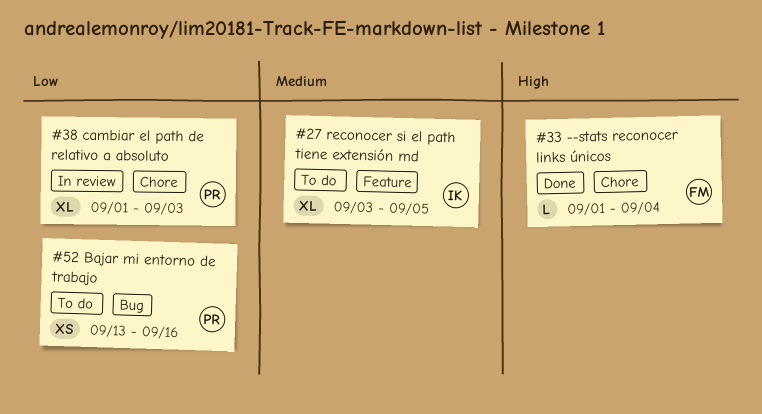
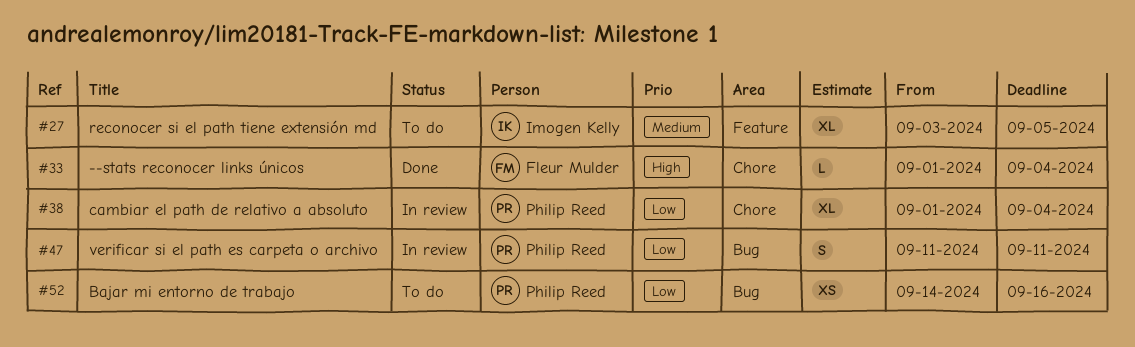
#38, due: Sep 3 -> Sep 4
#47: none -> present
#52, start: Sep 13 -> Sep 14

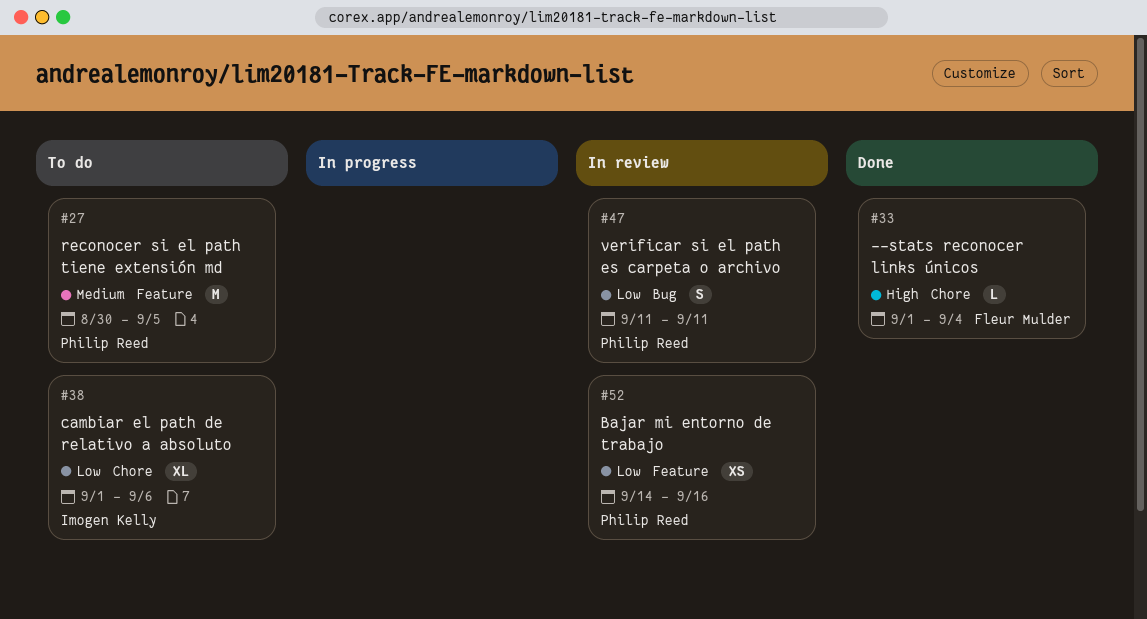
#27, owner: Imogen Kelly -> Philip Reed
#27, estimate: XL -> M
#27, start: Sep 3 -> Aug 30
#38, status: In review -> To do
#38, owner: Philip Reed -> Imogen Kelly
#38, due: Sep 4 -> Sep 6
#52, status: To do -> In review
#52, label: Bug -> Feature

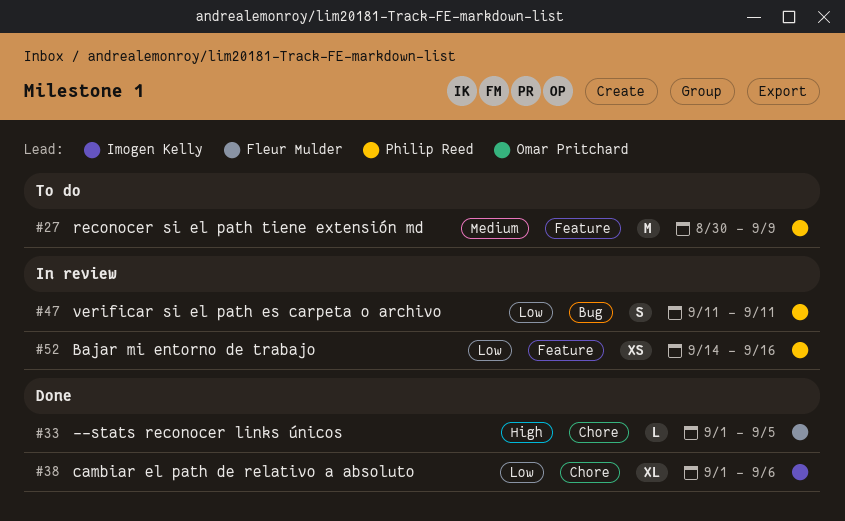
#27, due: Sep 5 -> Sep 9
#33, due: Sep 4 -> Sep 5
#38, status: To do -> Done

